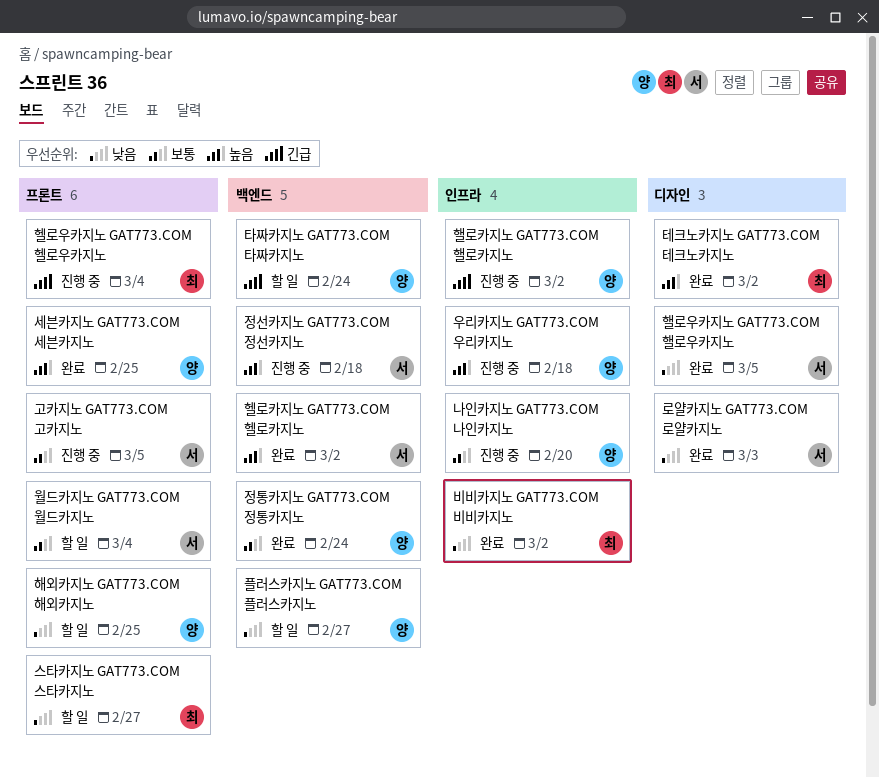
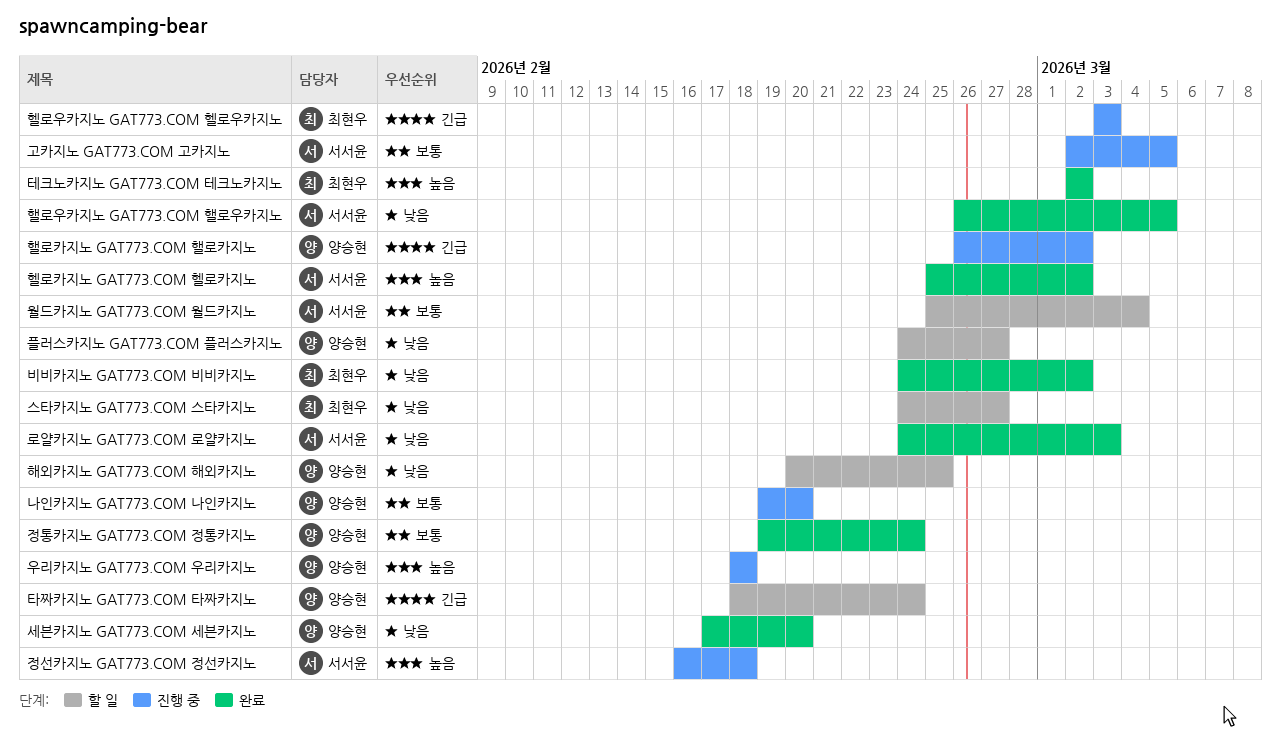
세븐카지노 GAT773.COM 세븐카지노, priority: 높음 -> 낮음
세븐카지노 GAT773.COM 세븐카지노, due: Feb 25 -> Feb 20
헬로우카지노 GAT773.COM 헬로우카지노, due: Mar 4 -> Mar 3

